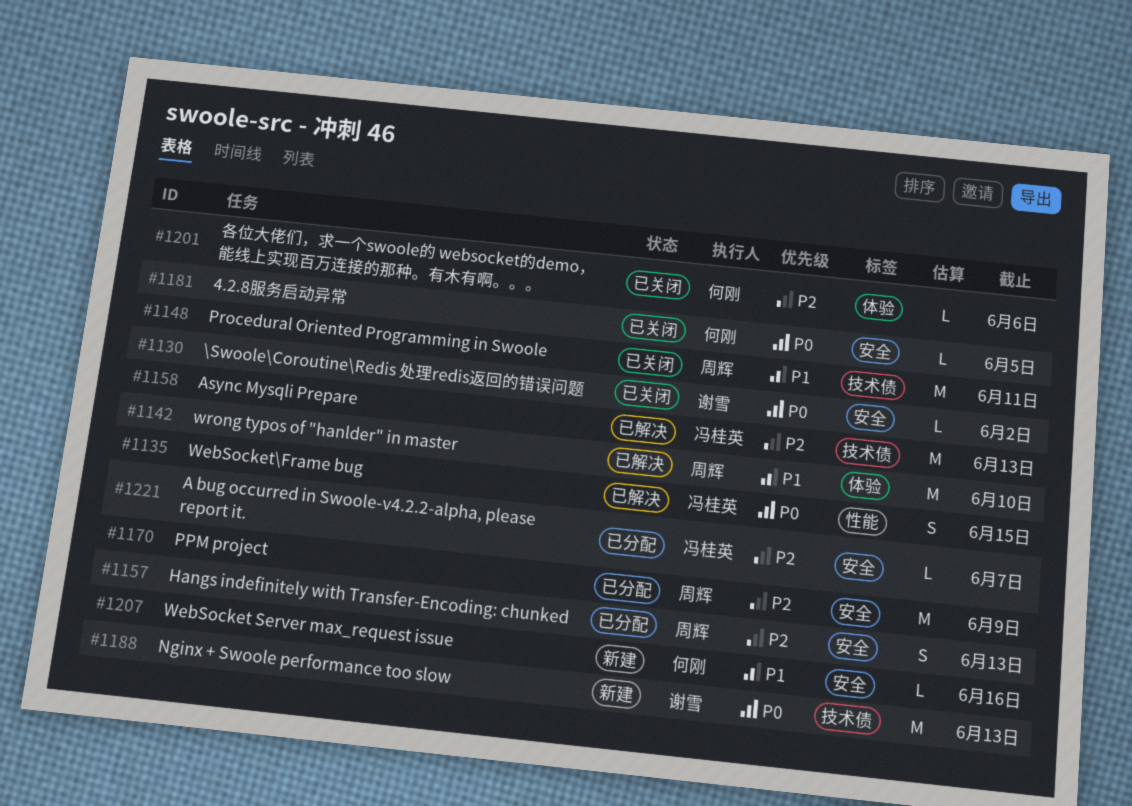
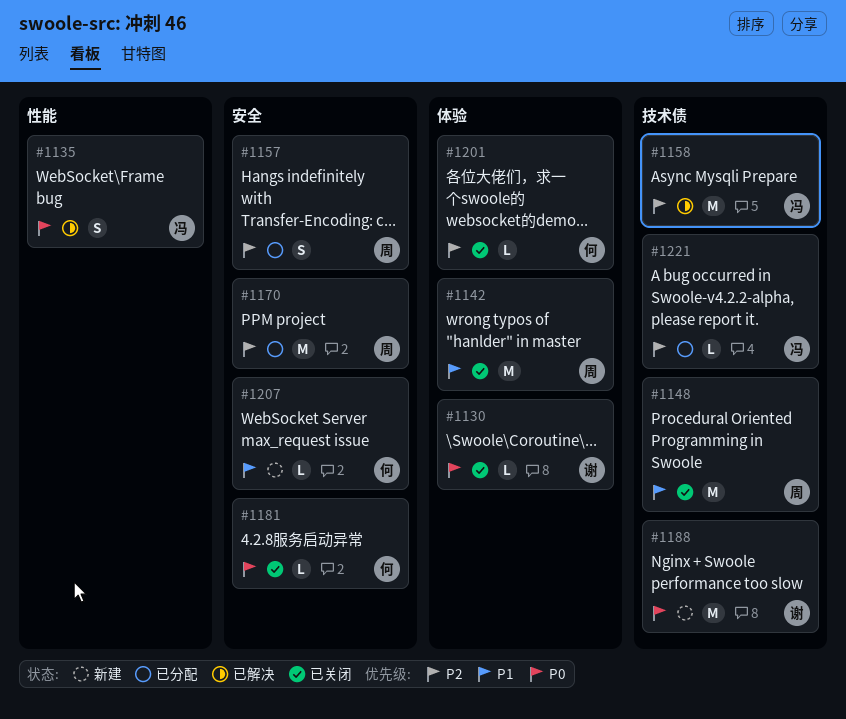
#1130, label: 安全 -> 体验
#1142, status: 已解决 -> 已关闭
#1221, label: 安全 -> 技术债

